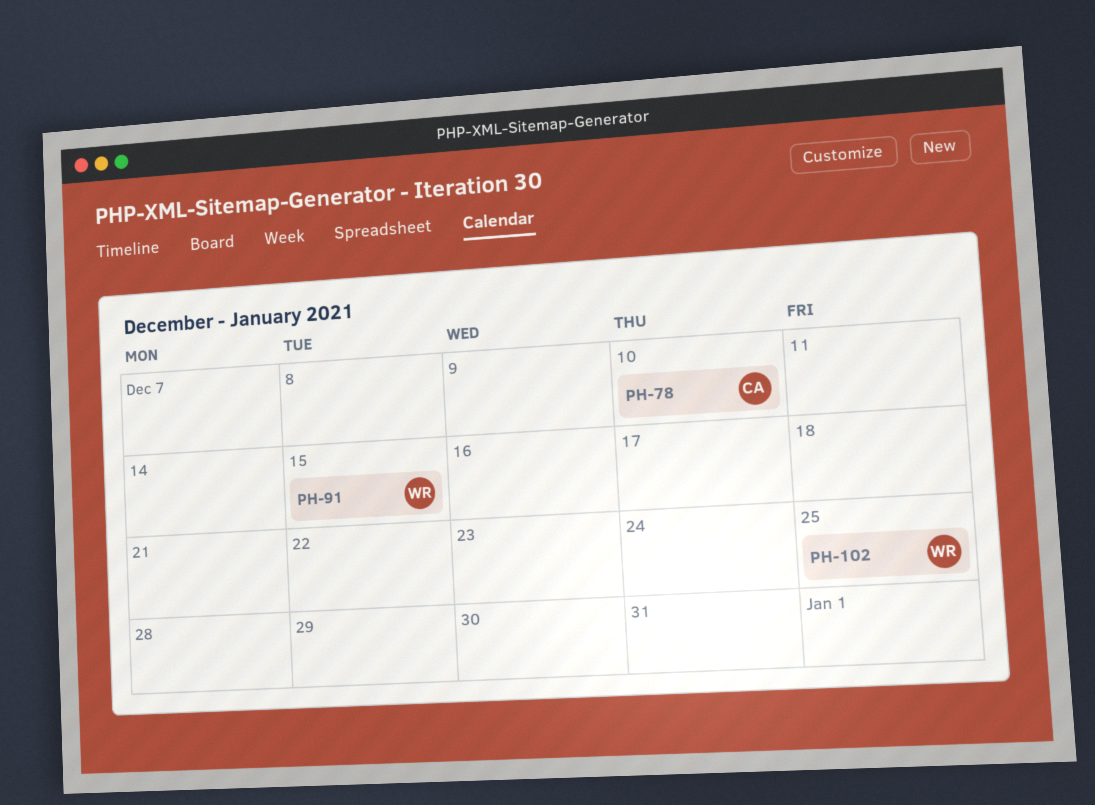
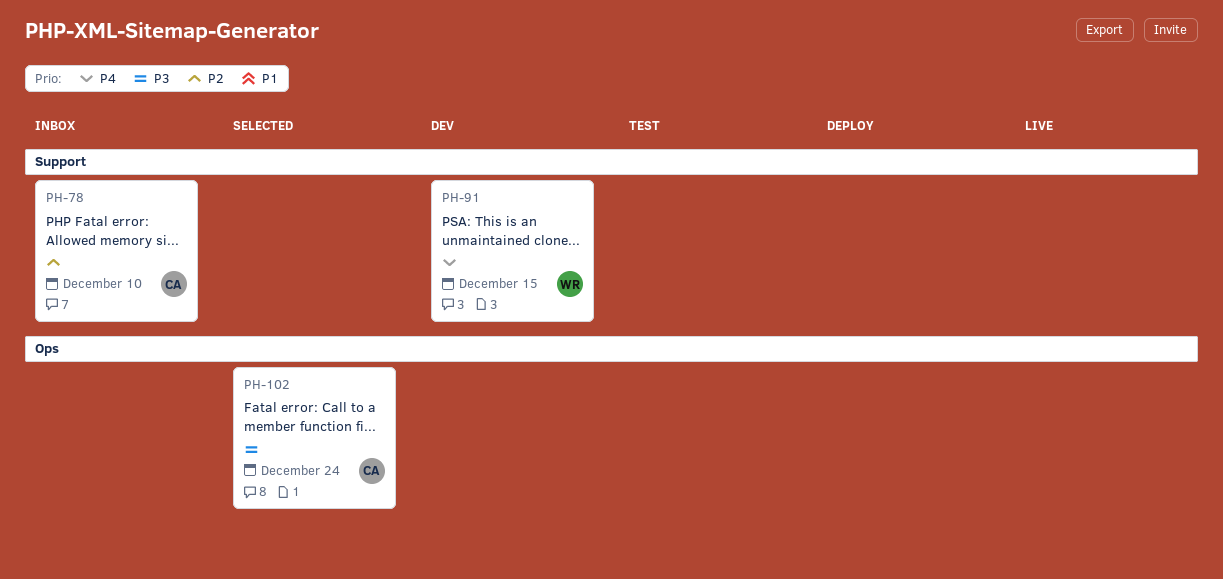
PH-102, owner: WR -> CA
PH-102, due: Dec 25 -> Dec 24

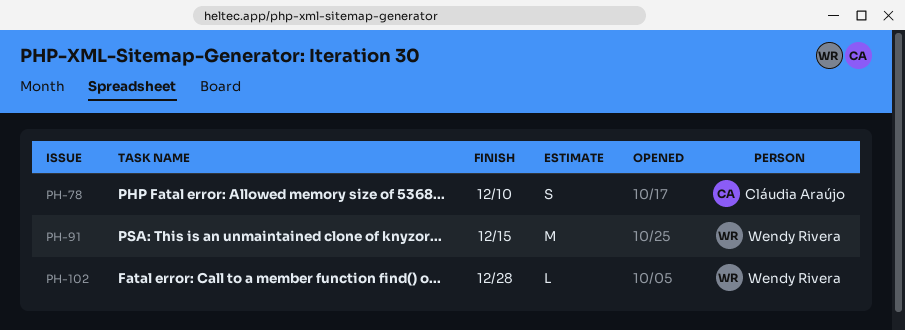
PH-102, owner: Cláudia Araújo -> Wendy Rivera
PH-102, due: Dec 24 -> Dec 28

